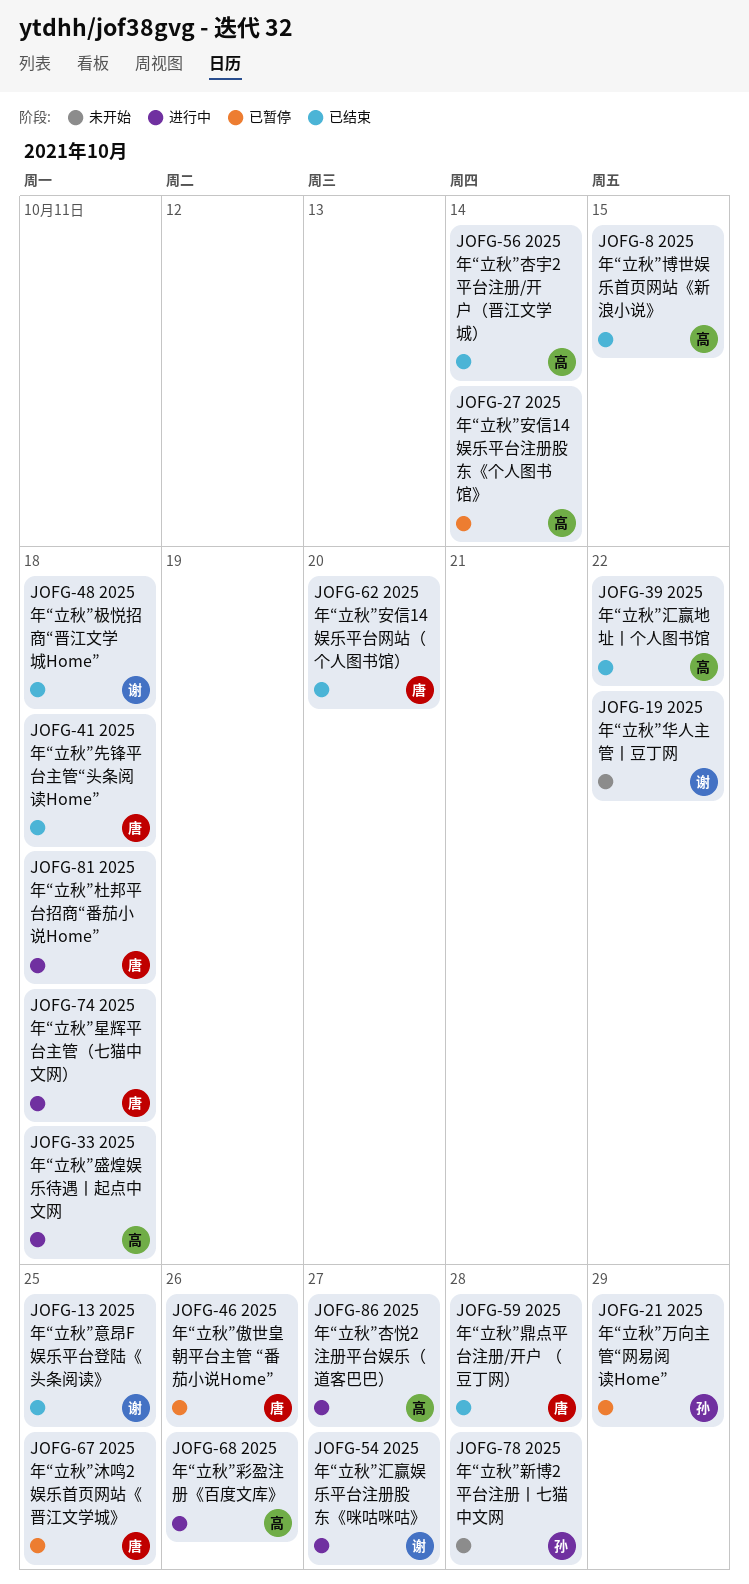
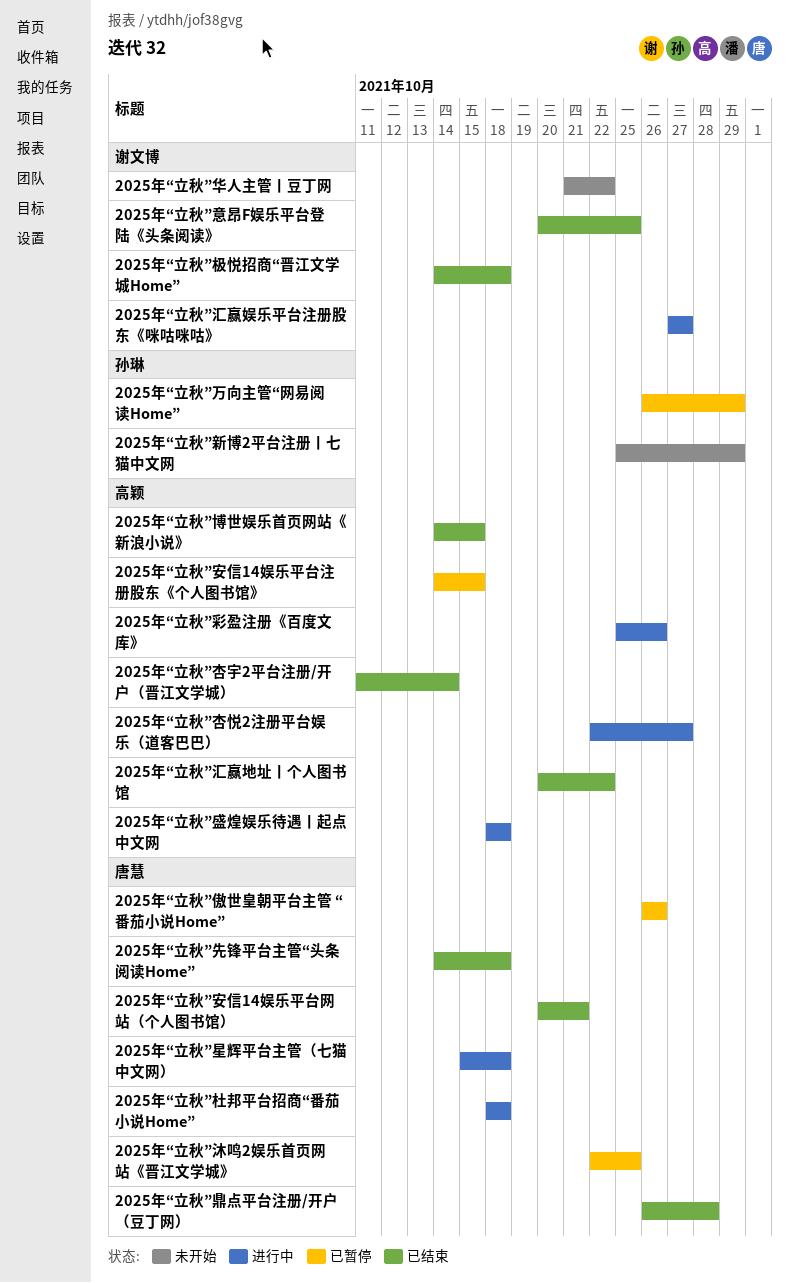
2025年“立秋”安信14娱乐平台注册股东《个人图书馆》, due: Oct 14 -> Oct 15
2025年“立秋”安信14娱乐平台网站（个人图书馆）, due: Oct 20 -> Oct 21
2025年“立秋”新博2平台注册丨七猫中文网, due: Oct 28 -> Oct 29

